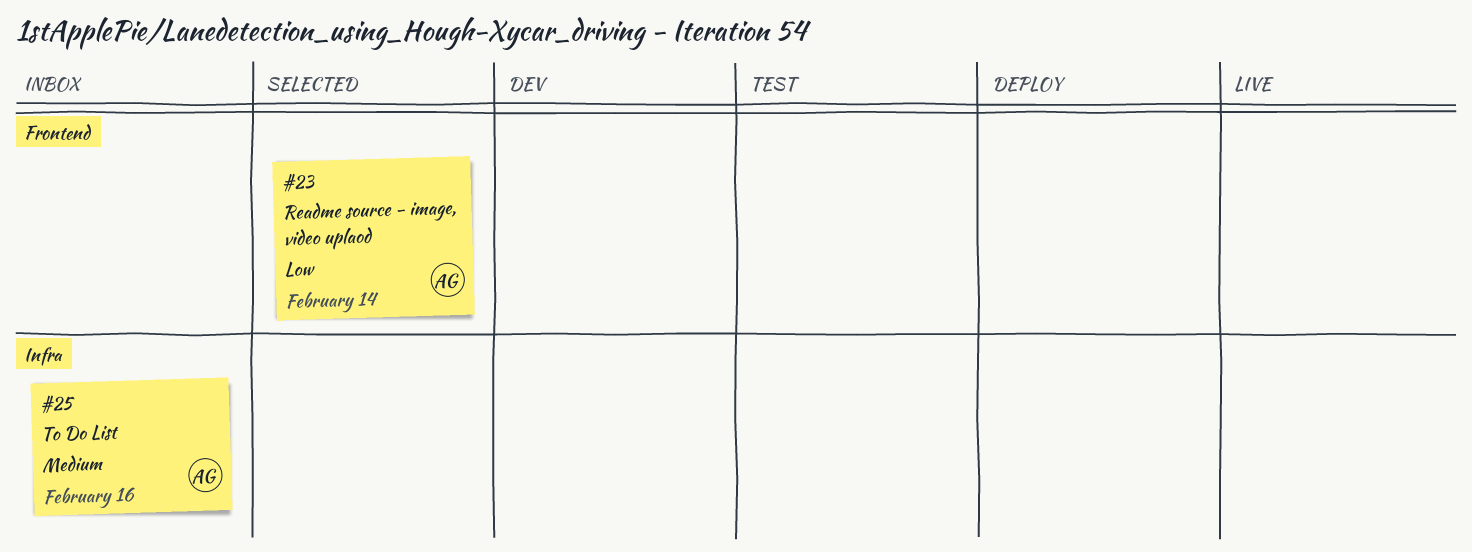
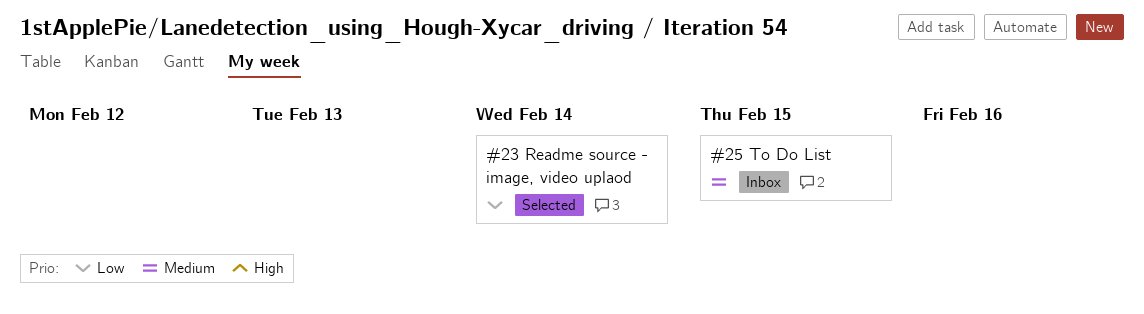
#25, due: Feb 16 -> Feb 15

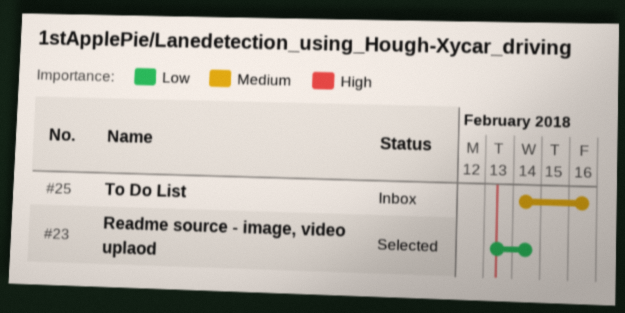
#25, due: Feb 15 -> Feb 16

